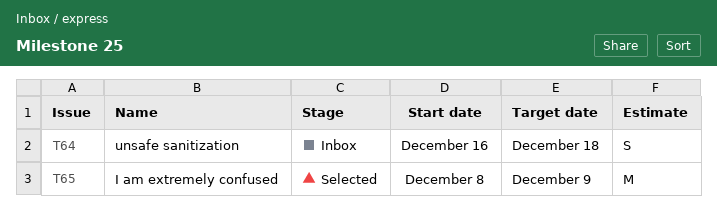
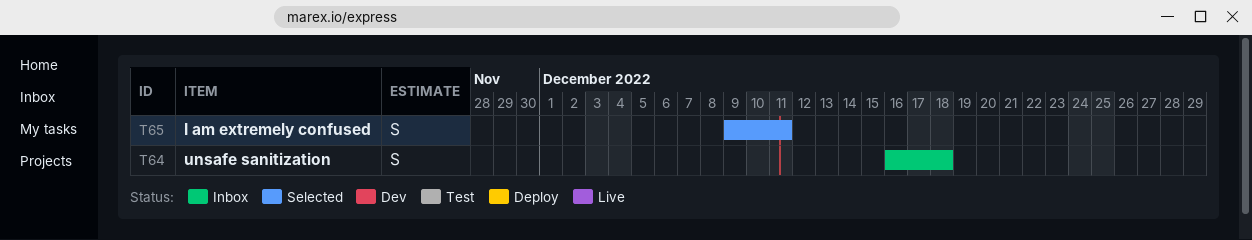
T65, estimate: M -> S
T65, start: Dec 8 -> Dec 9
T65, due: Dec 9 -> Dec 11

